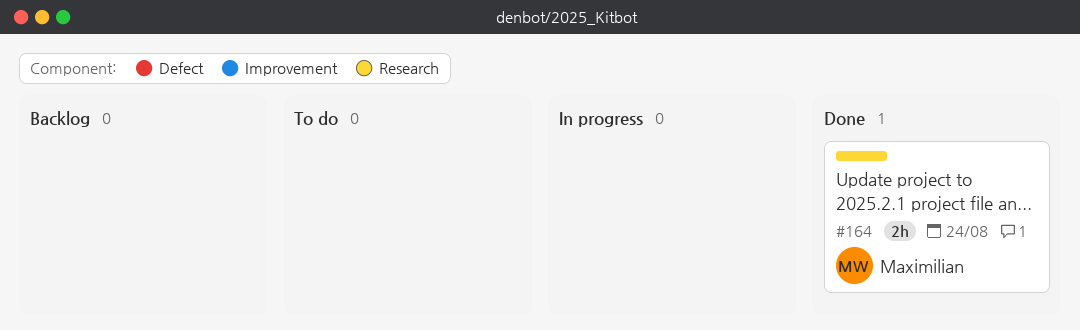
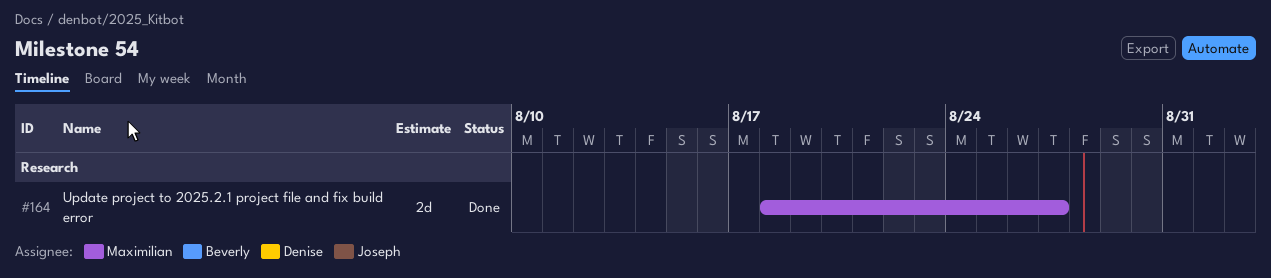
#164, estimate: 2h -> 2d
#164, due: Aug 24 -> Aug 27

